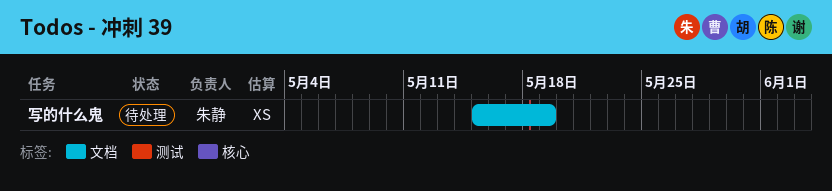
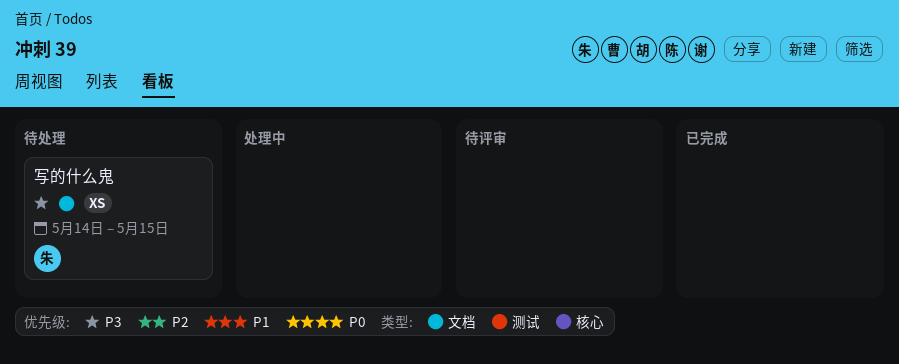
写的什么鬼, start: May 15 -> May 14
写的什么鬼, due: May 19 -> May 15

